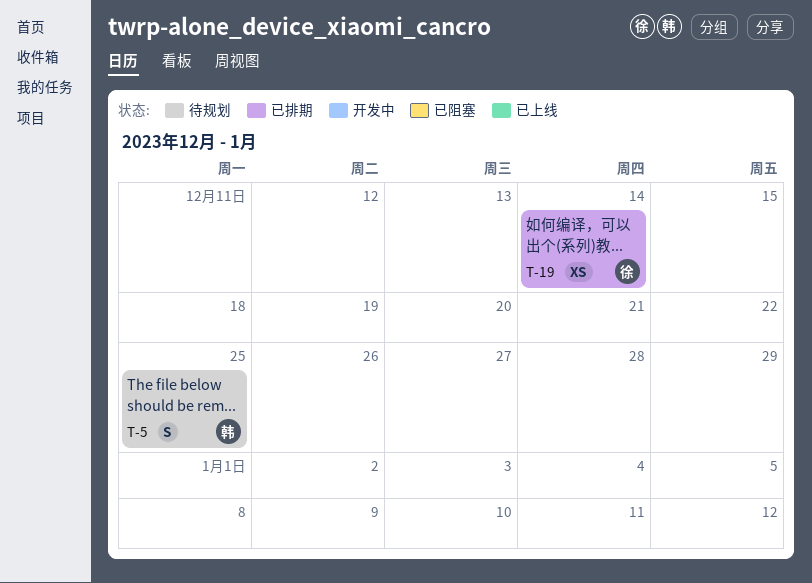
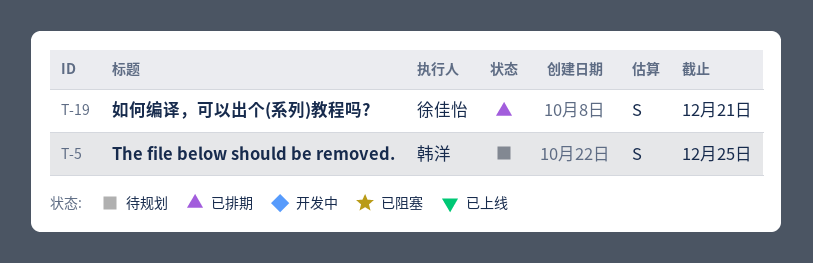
T-19, estimate: XS -> S
T-19, due: Dec 14 -> Dec 21

